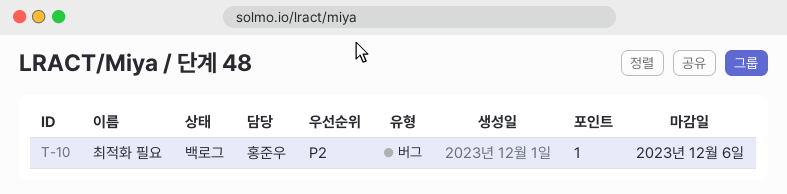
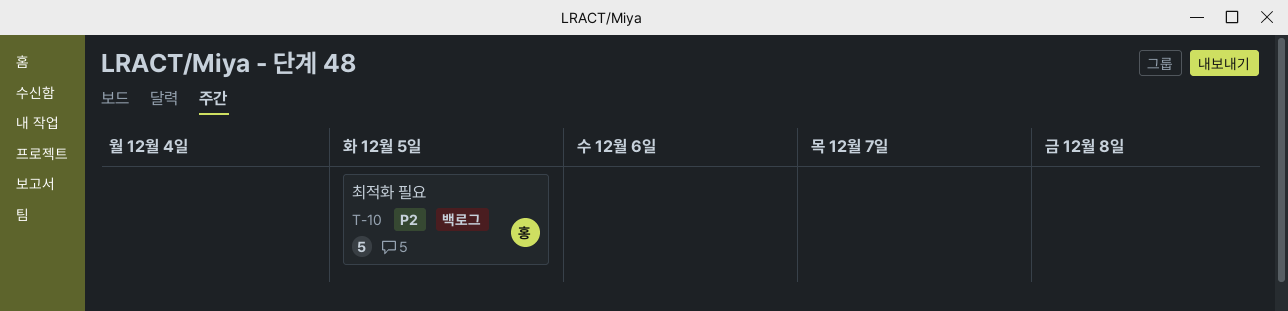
T-10, estimate: 1 -> 5
T-10, due: Dec 6 -> Dec 5

